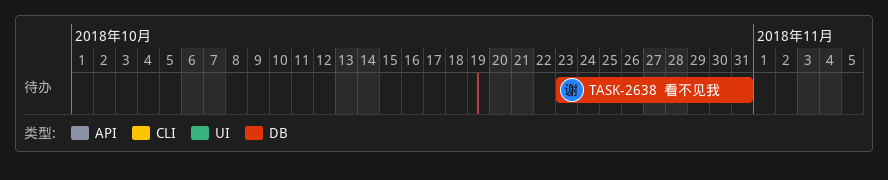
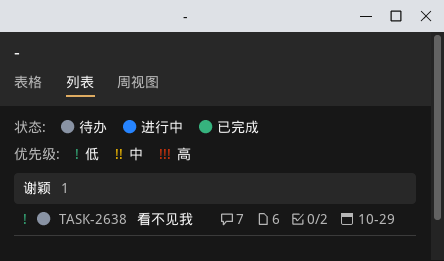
TASK-2638, due: Oct 31 -> Oct 29

